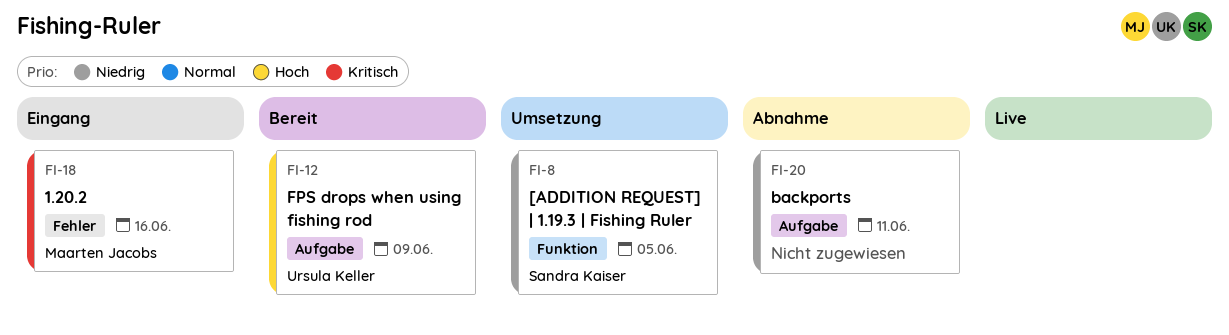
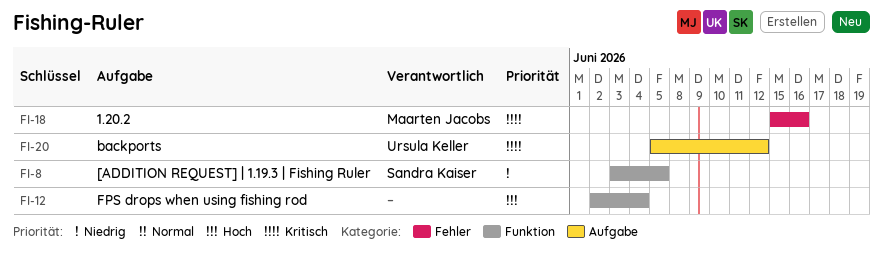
FI-12, owner: Ursula Keller -> none
FI-12, label: Aufgabe -> Funktion
FI-12, due: Jun 9 -> Jun 4
FI-20, owner: none -> Ursula Keller
FI-20, priority: Niedrig -> Kritisch
FI-20, due: Jun 11 -> Jun 12

